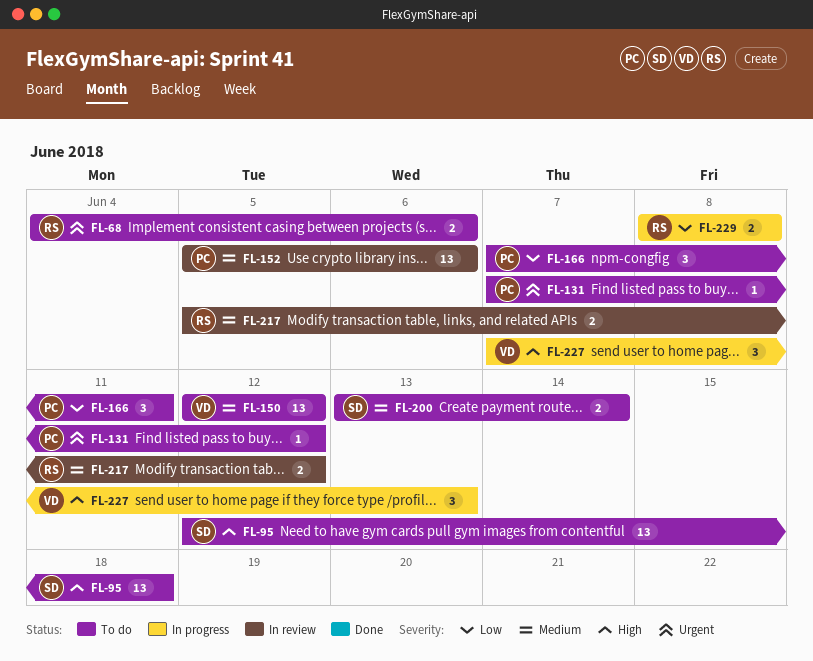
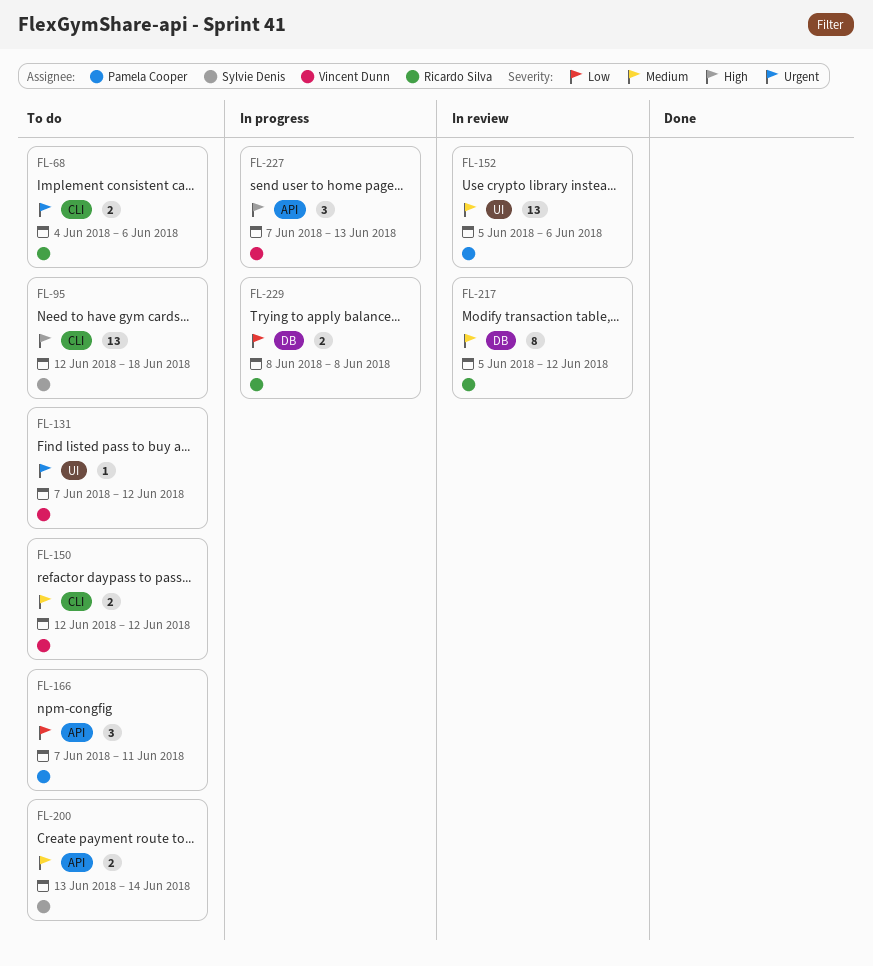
FL-131, owner: Pamela Cooper -> Vincent Dunn
FL-150, estimate: 13 -> 2
FL-217, estimate: 2 -> 8

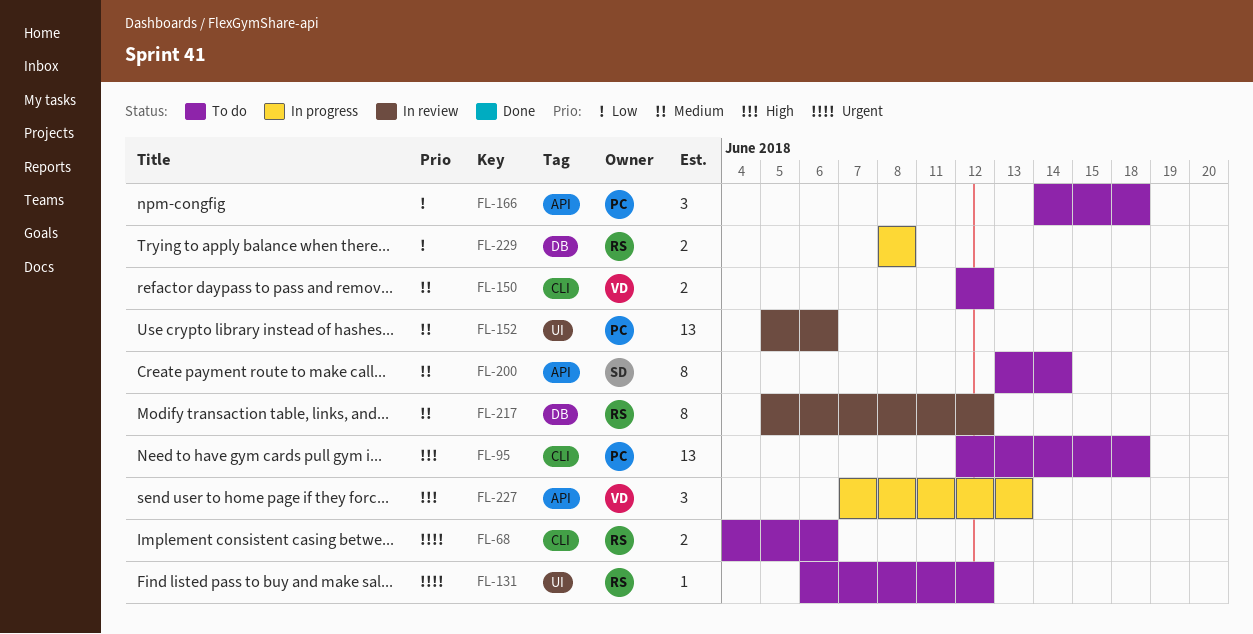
FL-95, owner: Sylvie Denis -> Pamela Cooper
FL-131, owner: Vincent Dunn -> Ricardo Silva
FL-131, start: Jun 7 -> Jun 6
FL-166, start: Jun 7 -> Jun 14
FL-166, due: Jun 11 -> Jun 18
FL-200, estimate: 2 -> 8

